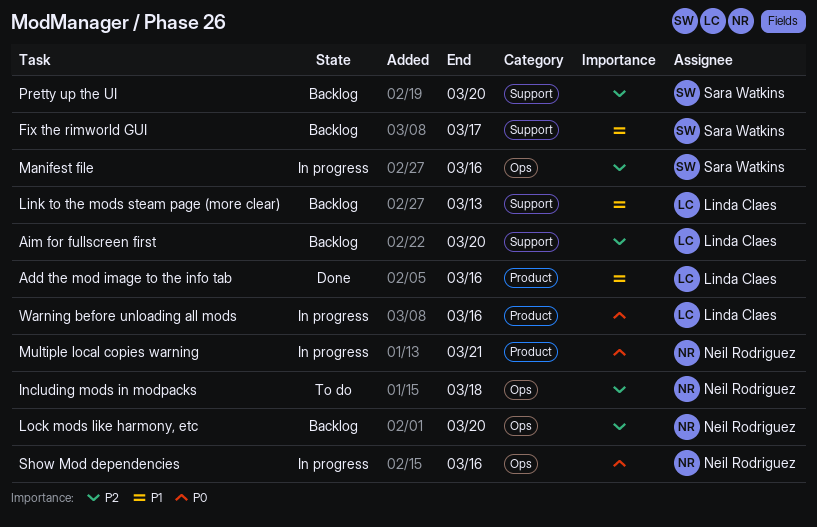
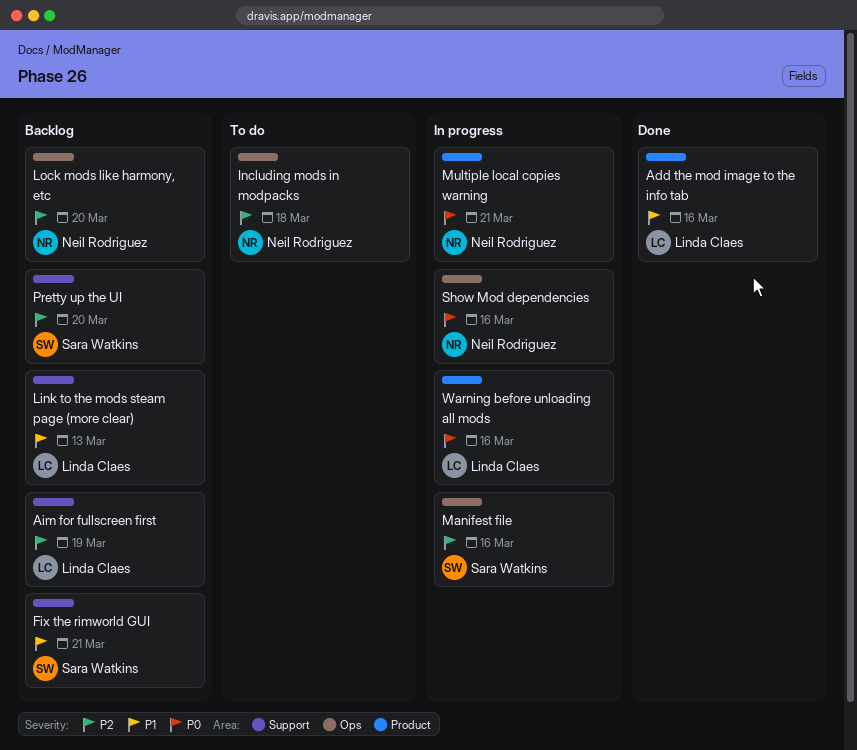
Aim for fullscreen first, due: Mar 20 -> Mar 19
Fix the rimworld GUI, due: Mar 17 -> Mar 21

